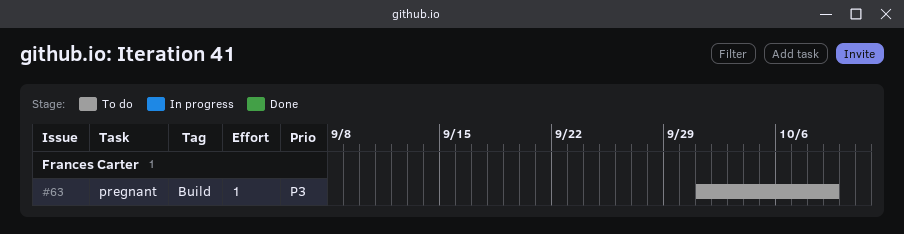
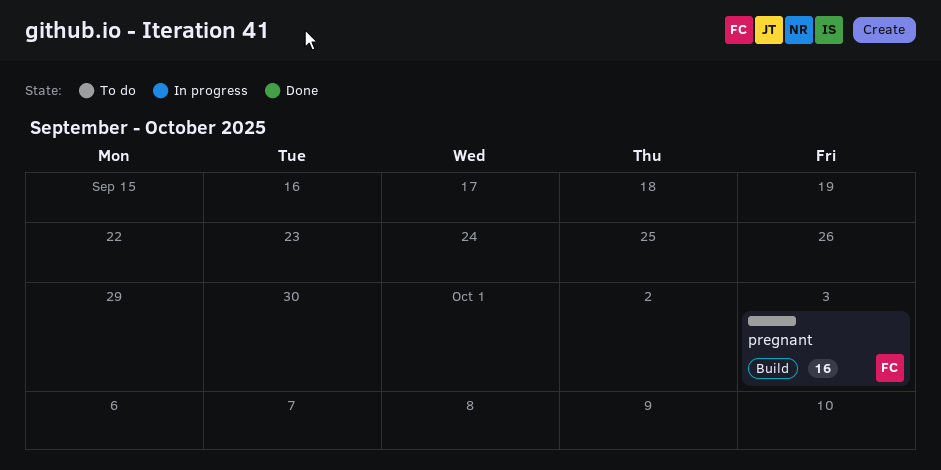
pregnant, estimate: 1 -> 16
pregnant, due: Oct 9 -> Oct 3

